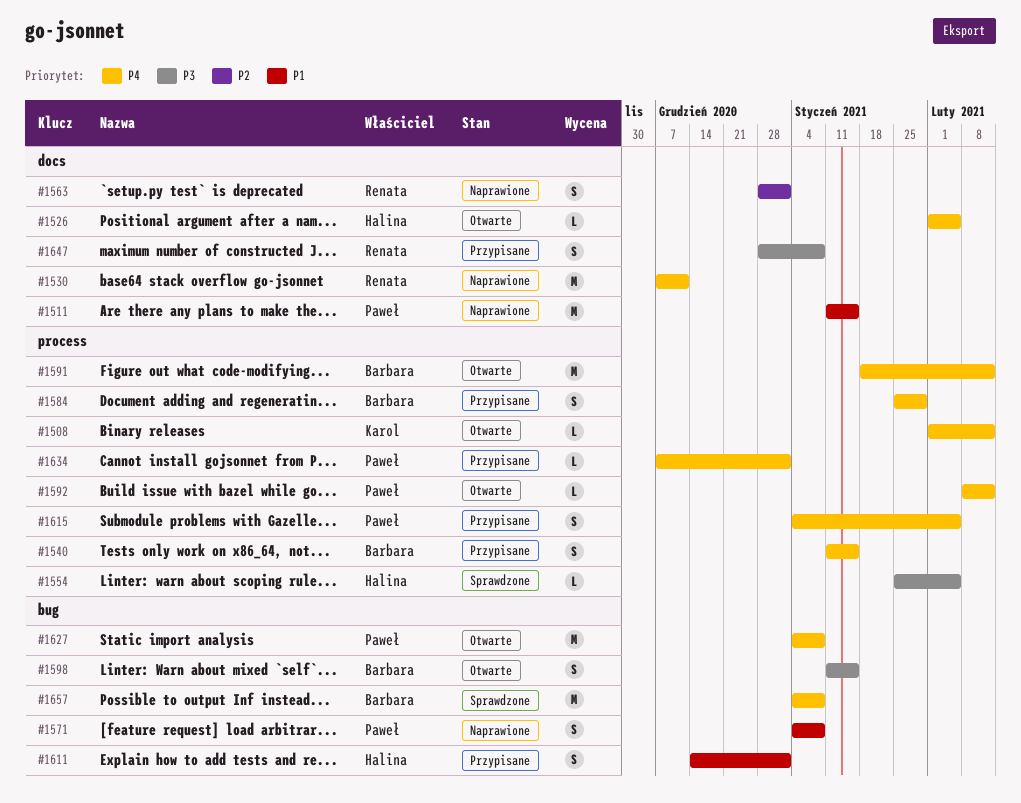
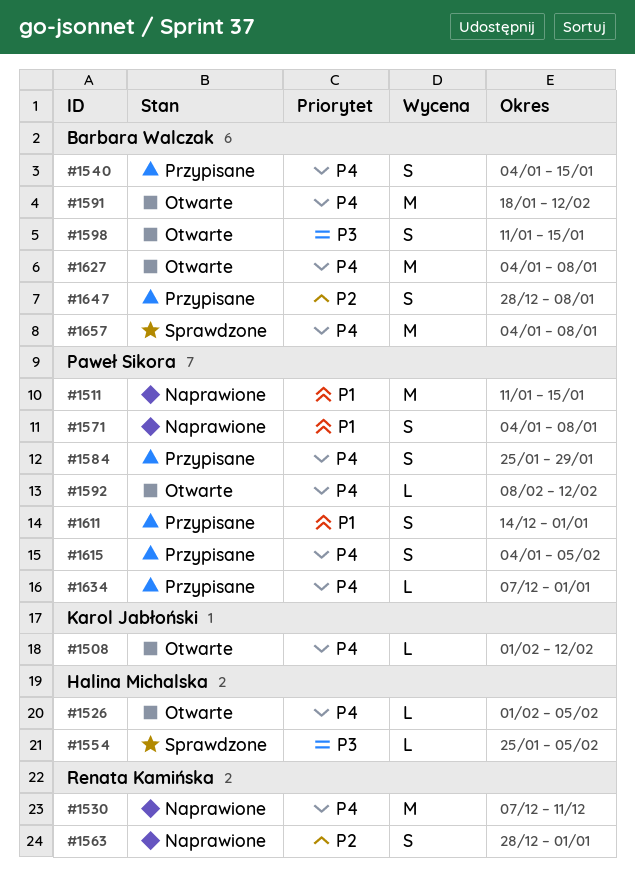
#1540, start: Jan 11 -> Jan 4
#1584, owner: Barbara Walczak -> Paweł Sikora
#1611, owner: Halina Michalska -> Paweł Sikora
#1627, owner: Paweł Sikora -> Barbara Walczak
#1647, owner: Renata Kamińska -> Barbara Walczak
#1647, priority: P3 -> P2

